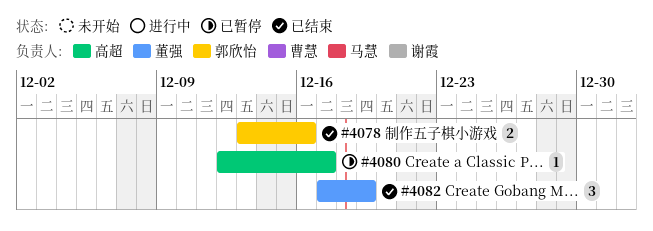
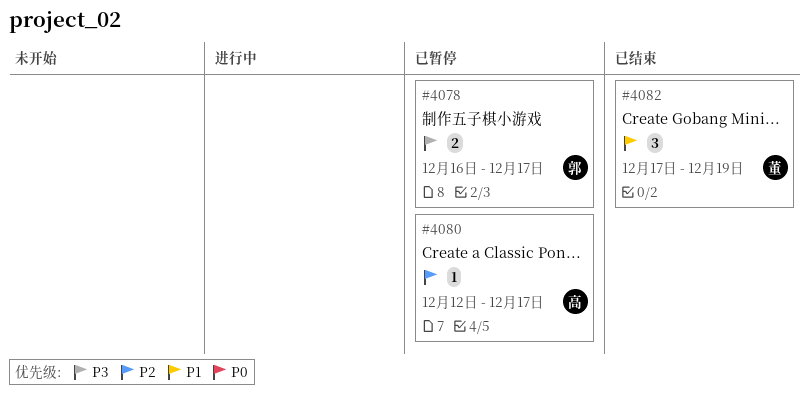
#4078, status: 已结束 -> 已暂停
#4078, start: Dec 13 -> Dec 16
#4078, due: Dec 16 -> Dec 17

